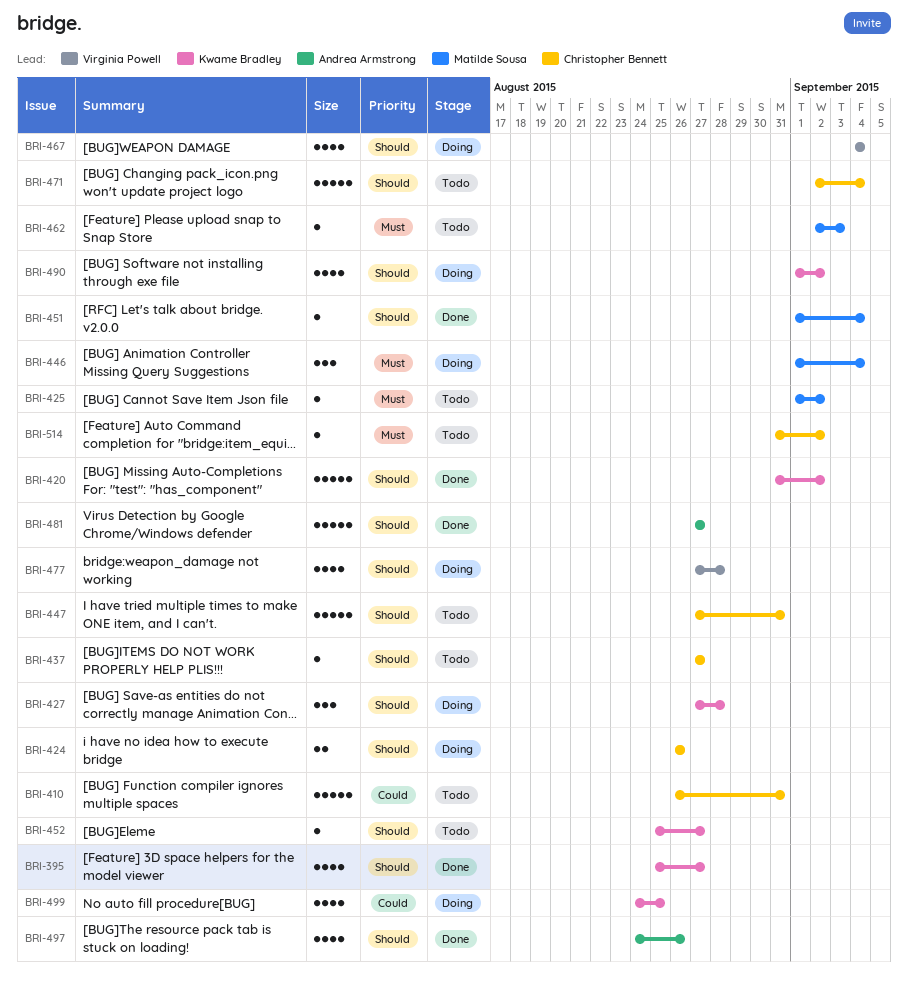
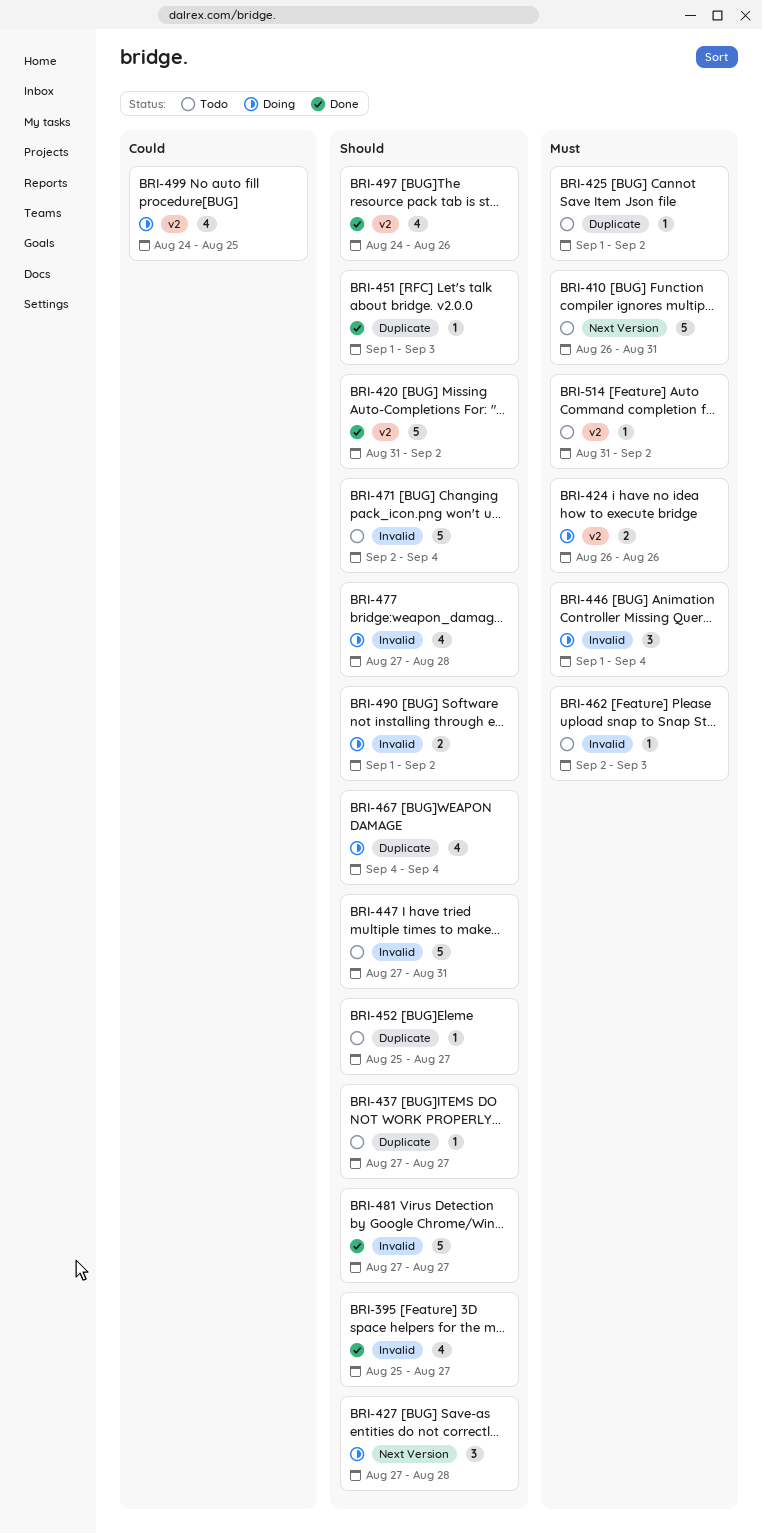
BRI-410, priority: Could -> Must
BRI-424, priority: Should -> Must
BRI-451, due: Sep 4 -> Sep 3
BRI-490, estimate: 4 -> 2

